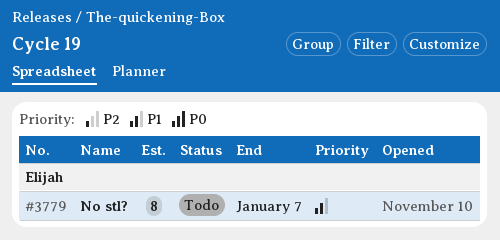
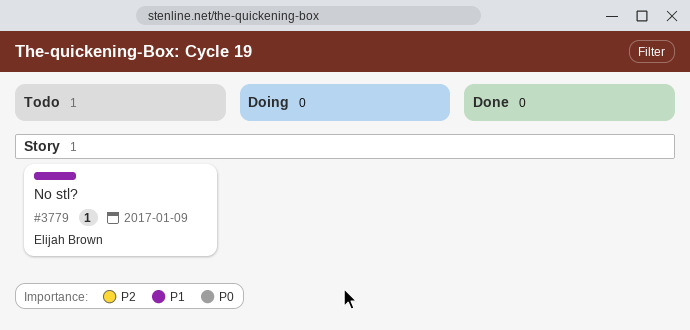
#3779, estimate: 8 -> 1
#3779, due: Jan 7 -> Jan 9

